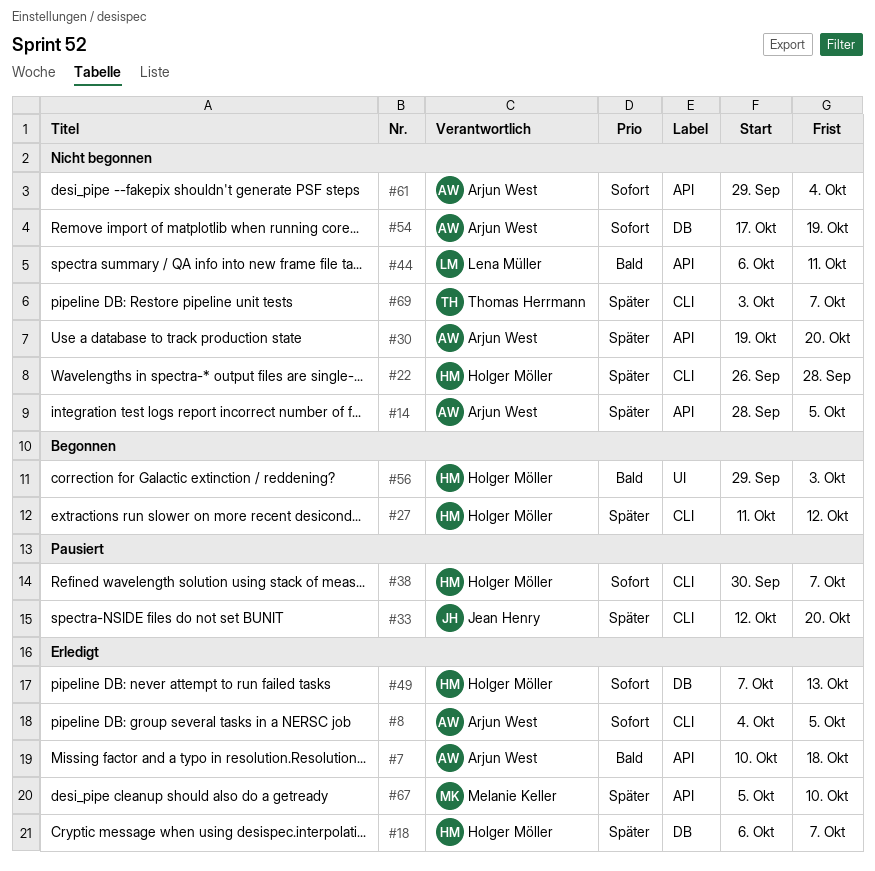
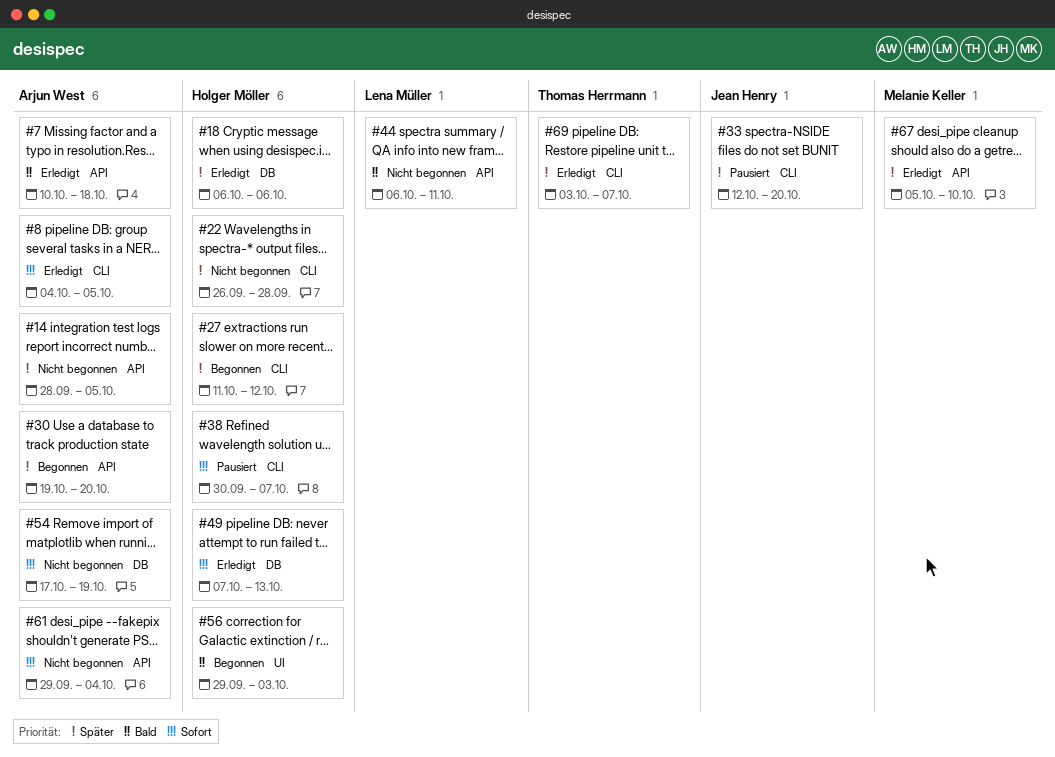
#18, due: Oct 7 -> Oct 6
#30, status: Nicht begonnen -> Begonnen
#69, status: Nicht begonnen -> Erledigt

